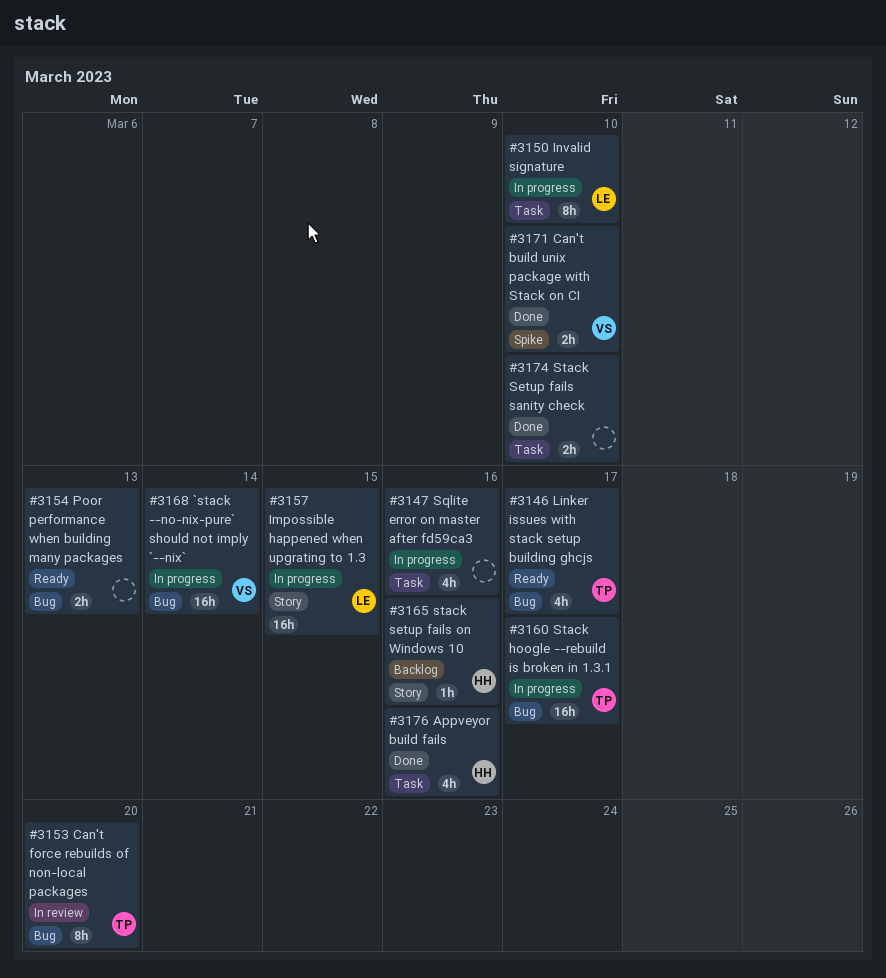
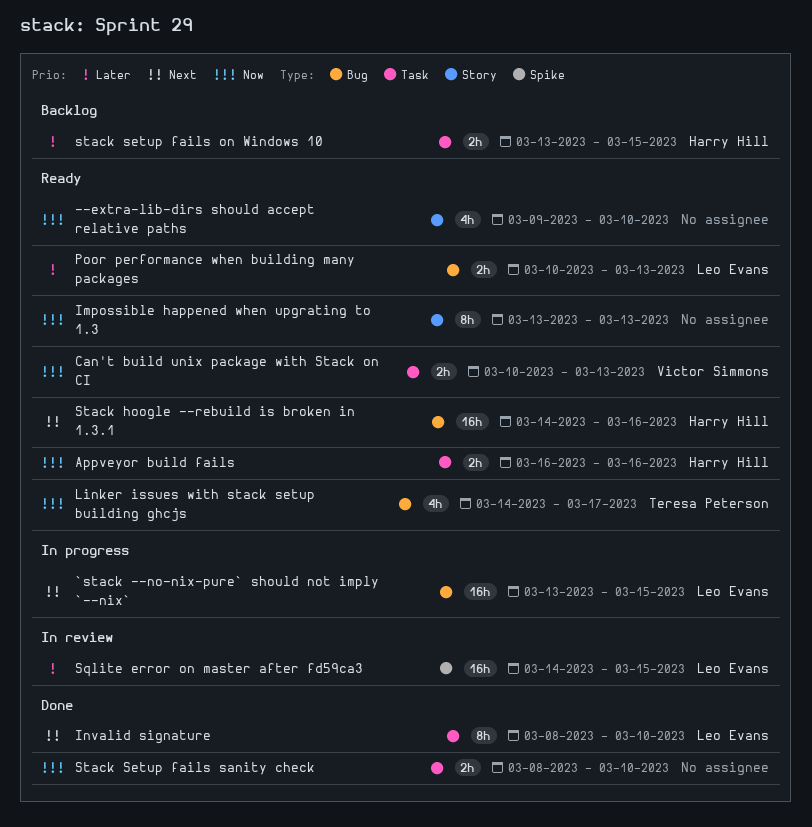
--extra-lib-dirs should accept relative paths: none -> present
`stack --no-nix-pure` should not imply `--nix`, owner: Victor Simmons -> Leo Evans
`stack --no-nix-pure` should not imply `--nix`, due: Mar 14 -> Mar 15
Appveyor build fails, status: Done -> Ready
Appveyor build fails, estimate: 4h -> 2h
Can't build unix package with Stack on CI, status: Done -> Ready
Can't build unix package with Stack on CI, label: Spike -> Task
Can't build unix package with Stack on CI, due: Mar 10 -> Mar 13
Can't force rebuilds of non-local packages: present -> none
Impossible happened when upgrating to 1.3, status: In progress -> Ready
Impossible happened when upgrating to 1.3, owner: Leo Evans -> none
Impossible happened when upgrating to 1.3, estimate: 16h -> 8h
Impossible happened when upgrating to 1.3, due: Mar 15 -> Mar 13
Invalid signature, status: In progress -> Done
Poor performance when building many packages, owner: none -> Leo Evans
Sqlite error on master after fd59ca3, status: In progress -> In review
Sqlite error on master after fd59ca3, owner: none -> Leo Evans
Sqlite error on master after fd59ca3, label: Task -> Spike
Sqlite error on master after fd59ca3, estimate: 4h -> 16h
Sqlite error on master after fd59ca3, due: Mar 16 -> Mar 15
Stack hoogle --rebuild is broken in 1.3.1, status: In progress -> Ready
Stack hoogle --rebuild is broken in 1.3.1, owner: Teresa Peterson -> Harry Hill
Stack hoogle --rebuild is broken in 1.3.1, due: Mar 17 -> Mar 16
stack setup fails on Windows 10, label: Story -> Task
stack setup fails on Windows 10, estimate: 1h -> 2h
stack setup fails on Windows 10, due: Mar 16 -> Mar 15

